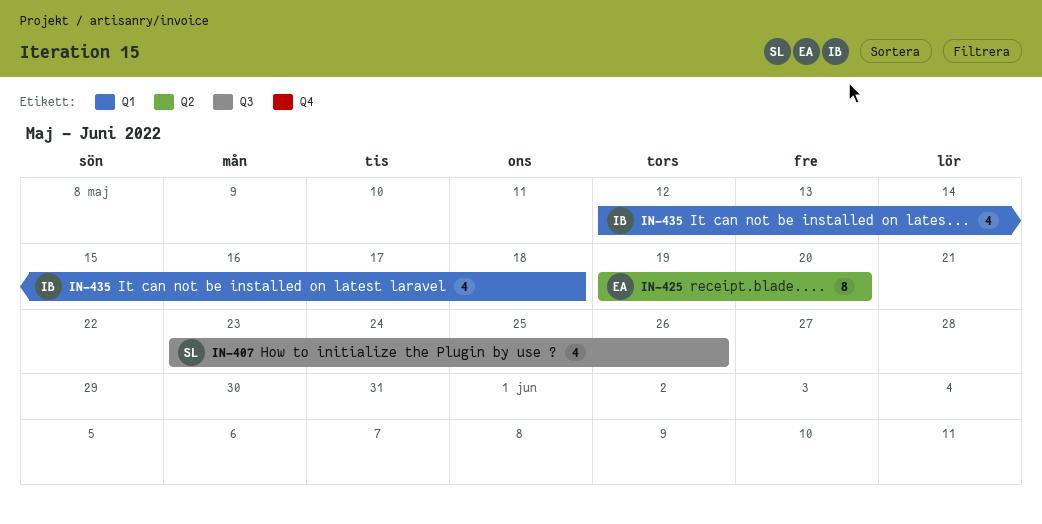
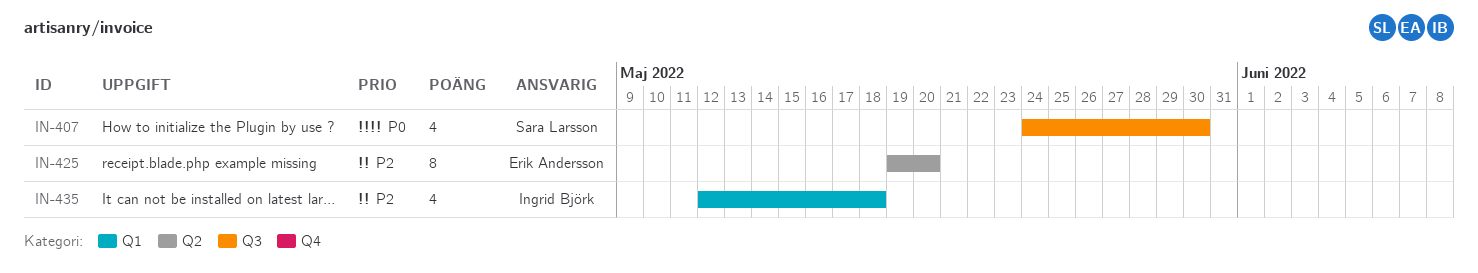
IN-407, start: May 23 -> May 24
IN-407, due: May 26 -> May 30

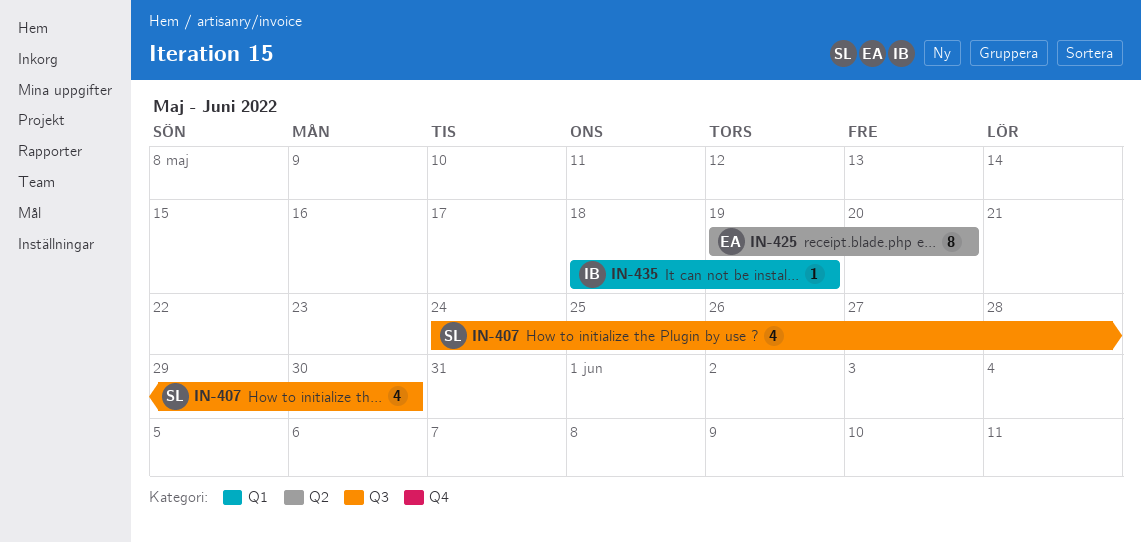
IN-435, estimate: 4 -> 1
IN-435, start: May 12 -> May 18
IN-435, due: May 18 -> May 19

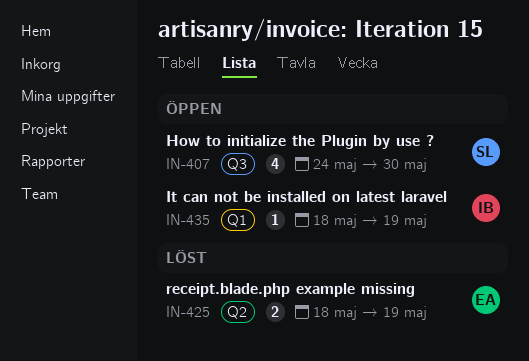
IN-425, estimate: 8 -> 2
IN-425, start: May 19 -> May 18
IN-425, due: May 20 -> May 19

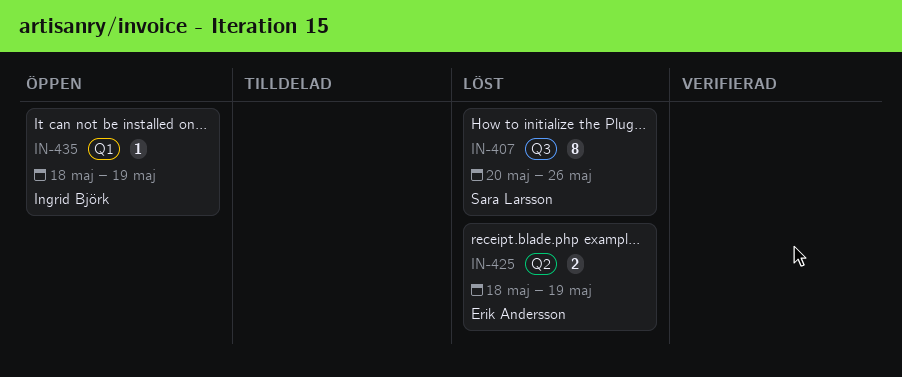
IN-407, status: Öppen -> Löst
IN-407, estimate: 4 -> 8
IN-407, start: May 24 -> May 20
IN-407, due: May 30 -> May 26

